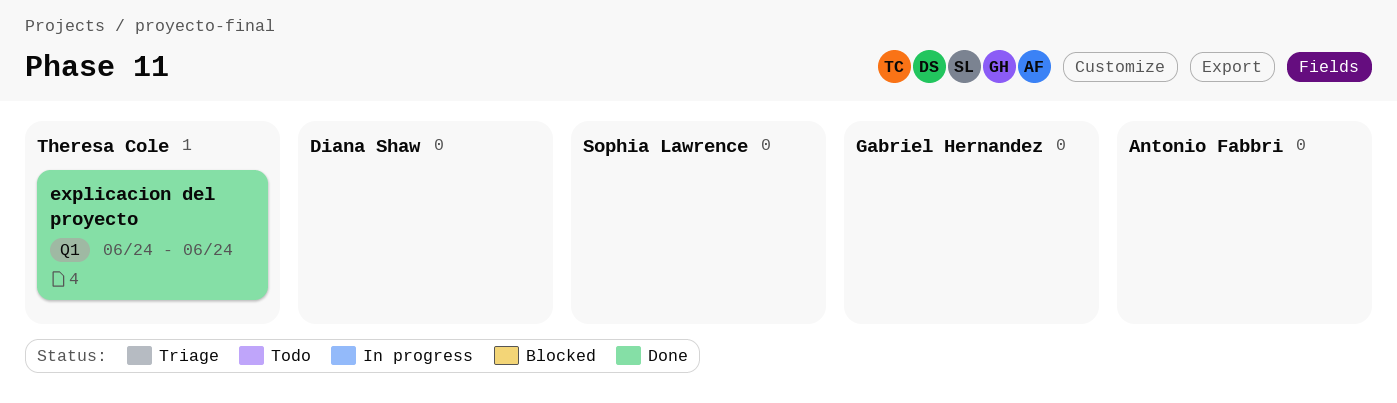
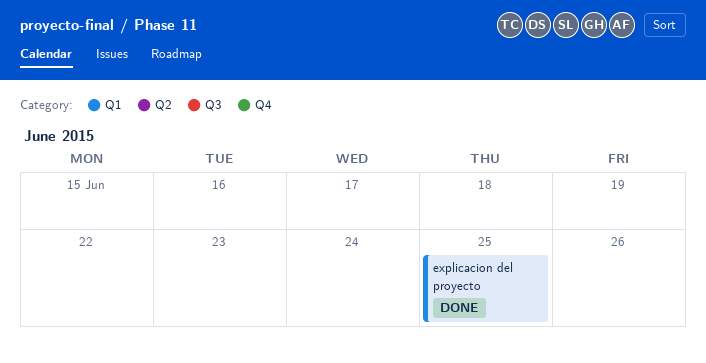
explicacion del proyecto, due: Jun 24 -> Jun 25

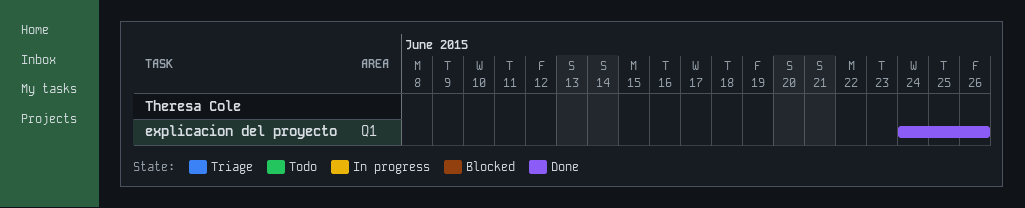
explicacion del proyecto, due: Jun 25 -> Jun 26

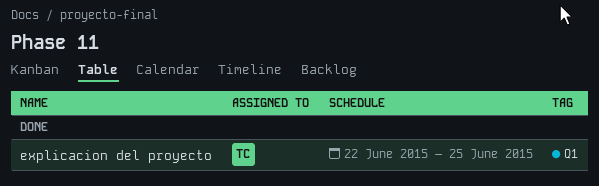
explicacion del proyecto, start: Jun 24 -> Jun 22
explicacion del proyecto, due: Jun 26 -> Jun 25

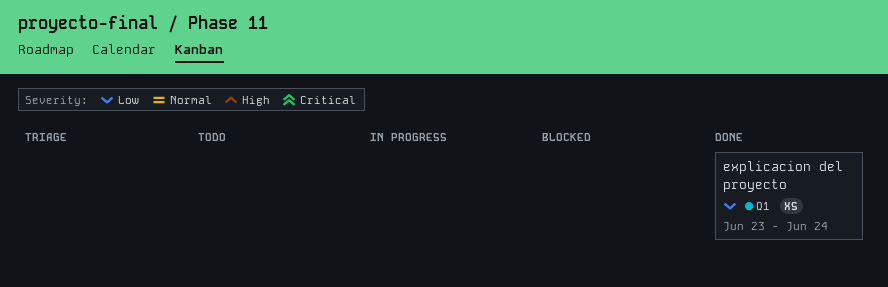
explicacion del proyecto, start: Jun 22 -> Jun 23
explicacion del proyecto, due: Jun 25 -> Jun 24

